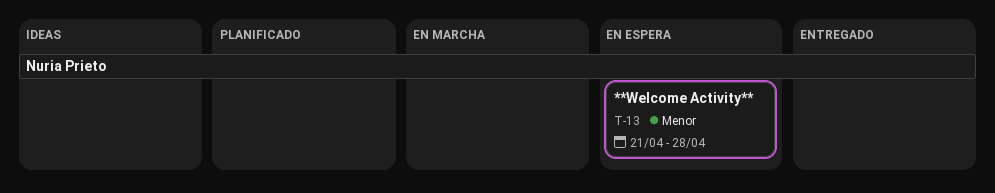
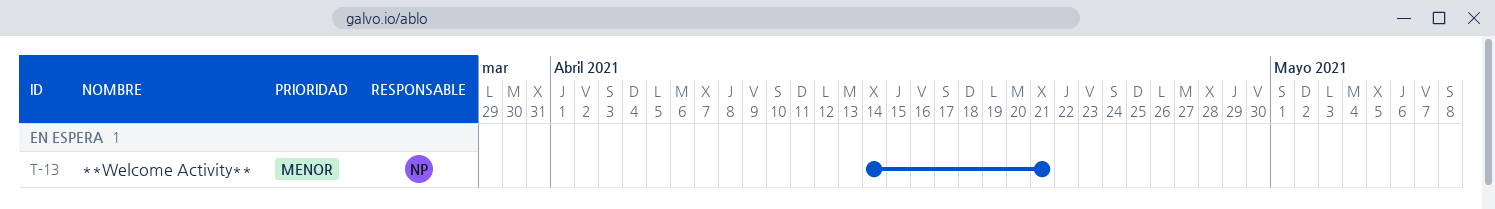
T-13, start: Apr 21 -> Apr 14
T-13, due: Apr 28 -> Apr 21

